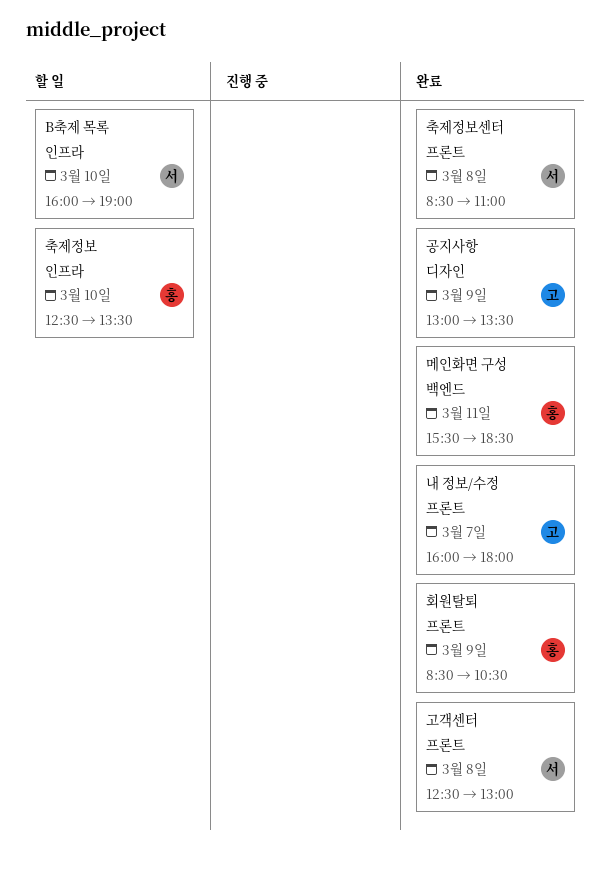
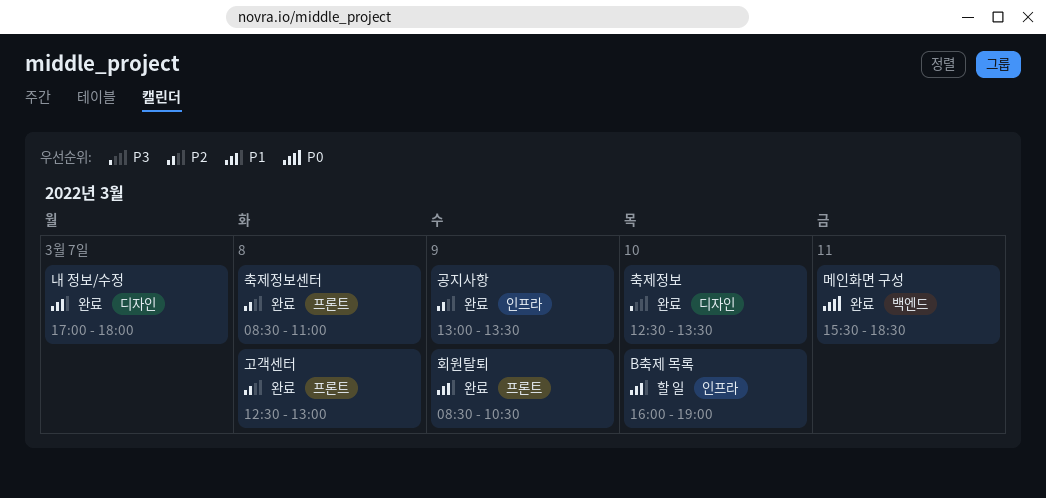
공지사항, label: 디자인 -> 인프라
내 정보/수정, label: 프론트 -> 디자인
내 정보/수정, begins: 16:00 -> 17:00
축제정보, status: 할 일 -> 완료
축제정보, label: 인프라 -> 디자인

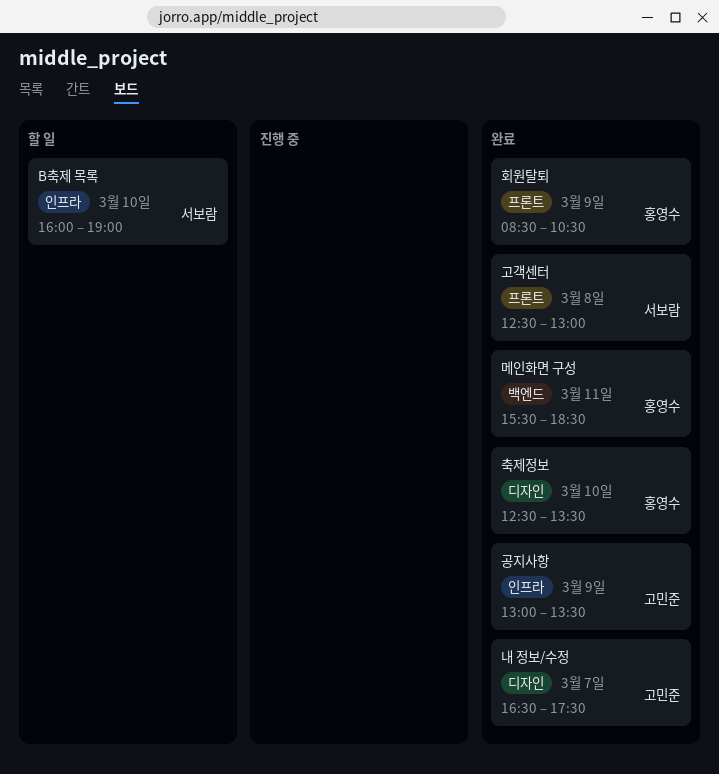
내 정보/수정, begins: 17:00 -> 16:30
내 정보/수정, ends: 18:00 -> 17:30
축제정보센터: present -> none

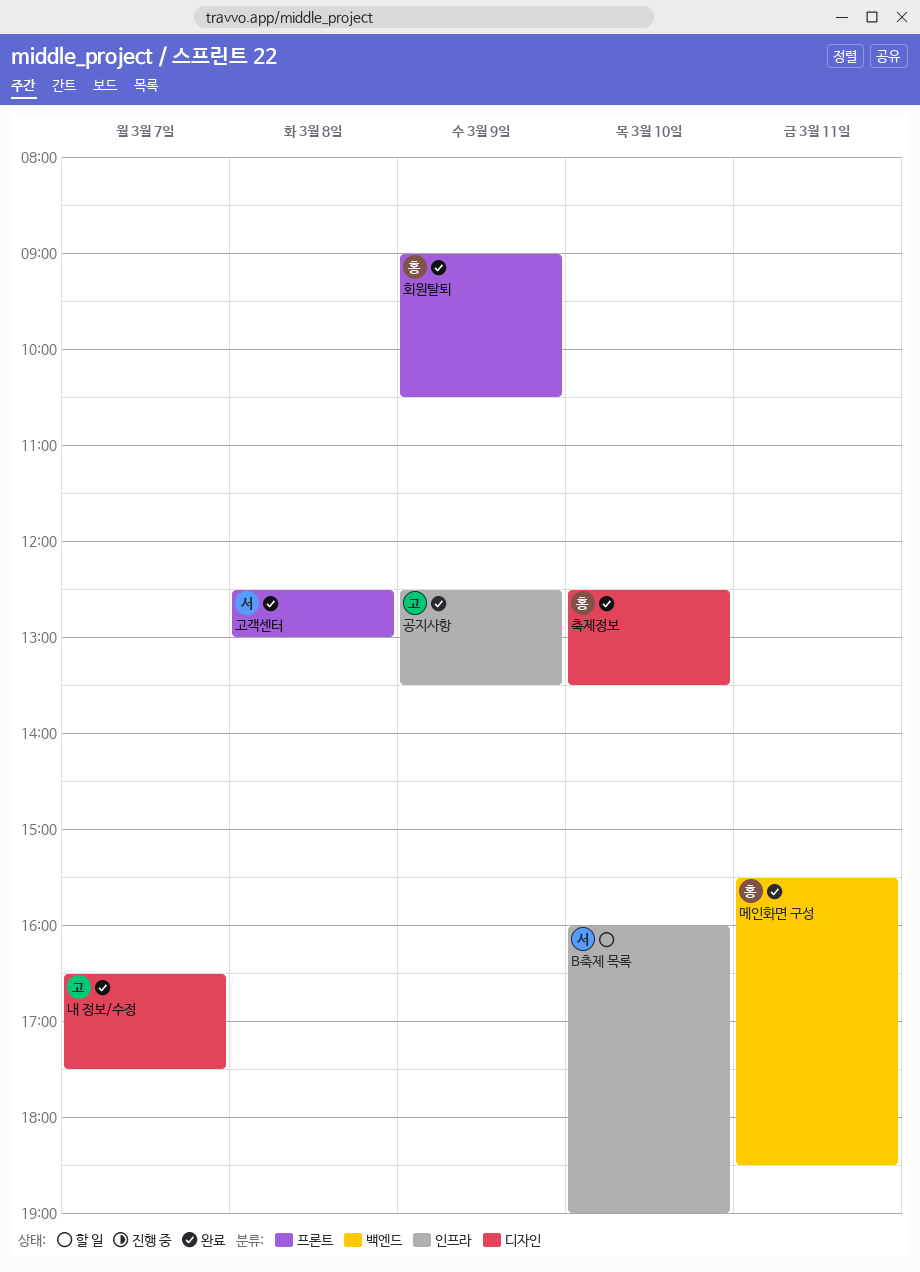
공지사항, begins: 13:00 -> 12:30
회원탈퇴, begins: 08:30 -> 09:00

